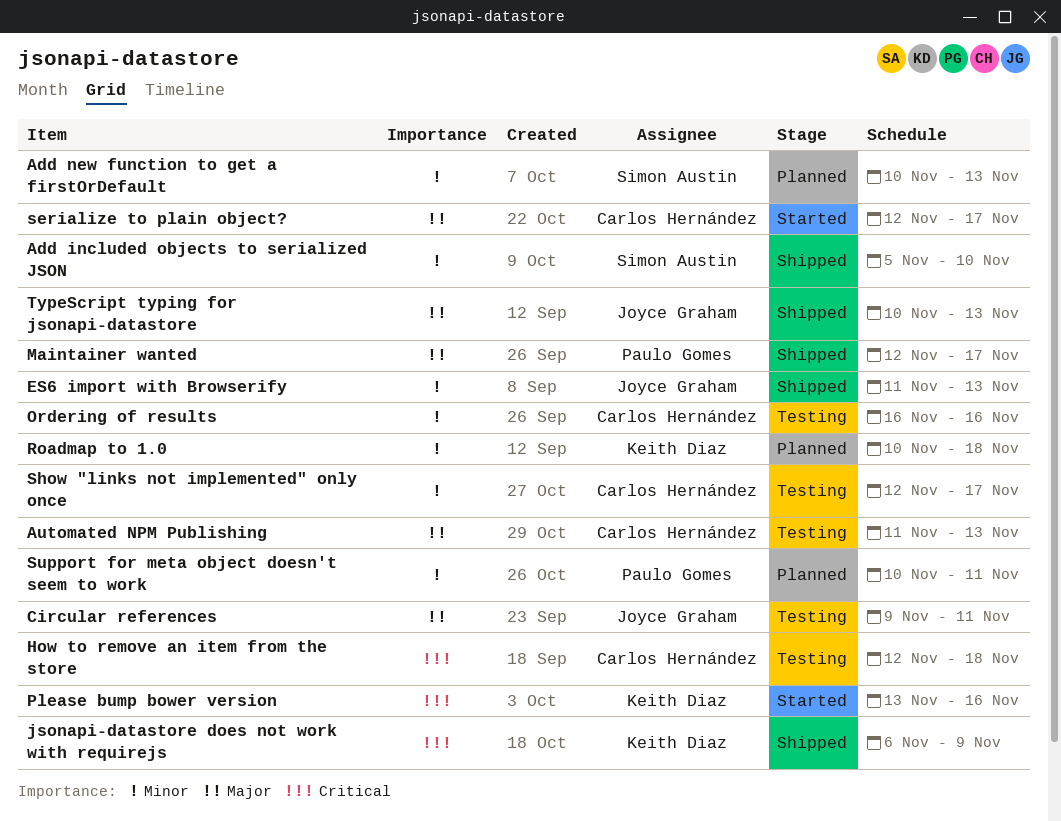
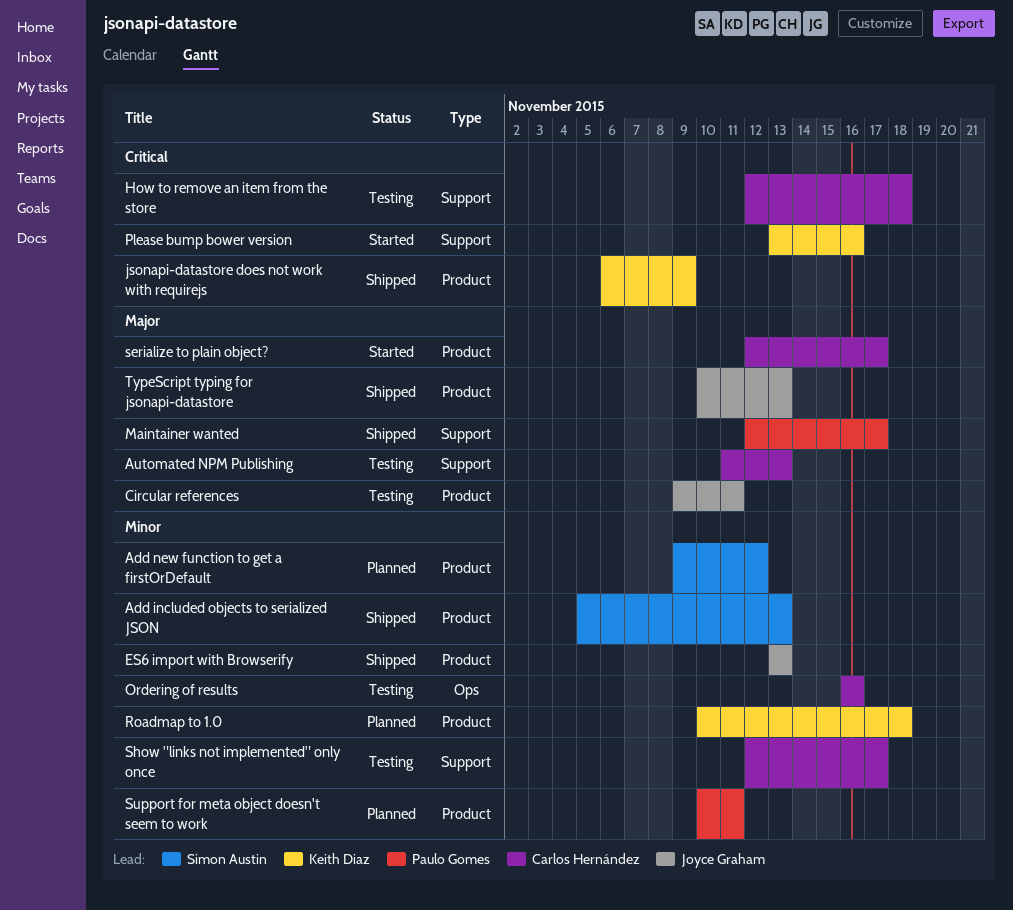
Add included objects to serialized JSON, due: Nov 10 -> Nov 13
Add new function to get a firstOrDefault, start: Nov 10 -> Nov 9
Add new function to get a firstOrDefault, due: Nov 13 -> Nov 12
ES6 import with Browserify, start: Nov 11 -> Nov 13

